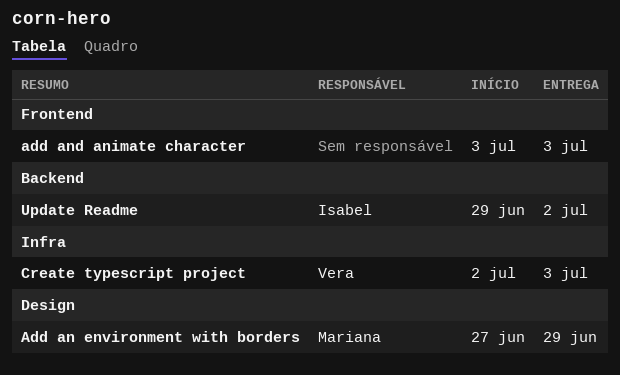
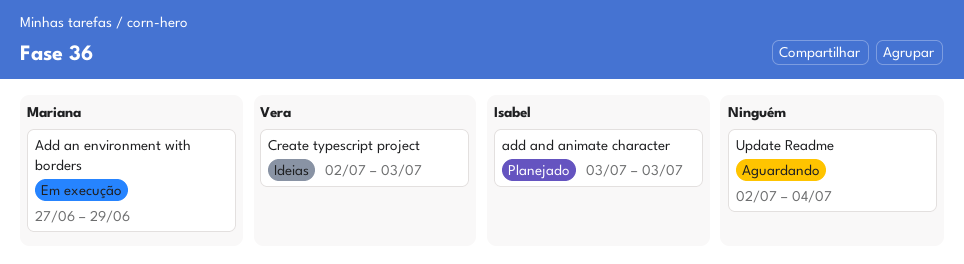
add and animate character, owner: none -> Isabel
Update Readme, owner: Isabel -> none
Update Readme, start: Jun 29 -> Jul 2
Update Readme, due: Jul 2 -> Jul 4

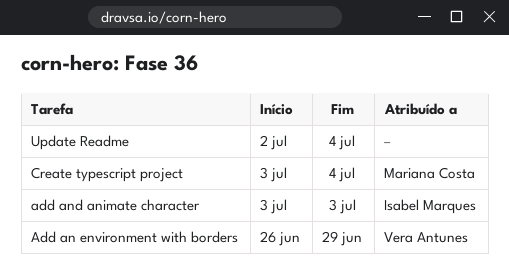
Add an environment with borders, owner: Mariana Costa -> Vera Antunes
Add an environment with borders, start: Jun 27 -> Jun 26
Create typescript project, owner: Vera Antunes -> Mariana Costa
Create typescript project, start: Jul 2 -> Jul 3
Create typescript project, due: Jul 3 -> Jul 4

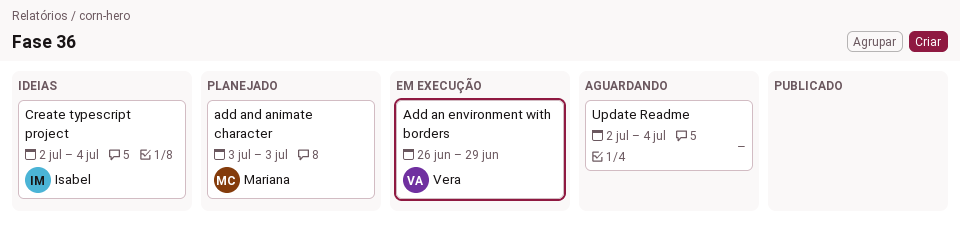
add and animate character, owner: Isabel Marques -> Mariana Costa
Create typescript project, owner: Mariana Costa -> Isabel Marques
Create typescript project, start: Jul 3 -> Jul 2

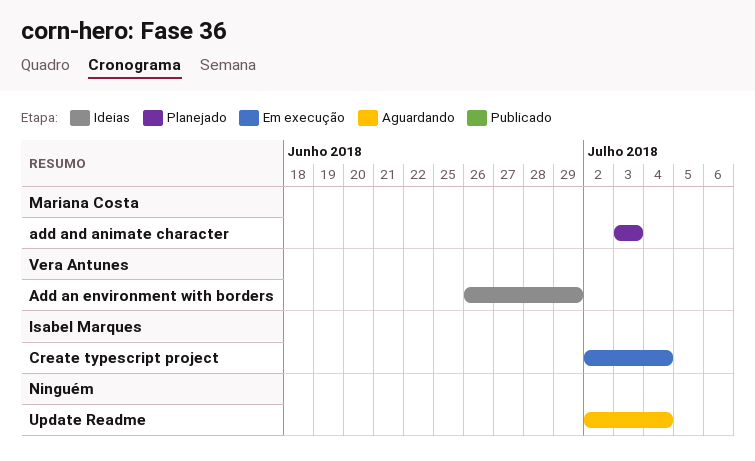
Add an environment with borders, status: Em execução -> Ideias
Create typescript project, status: Ideias -> Em execução

